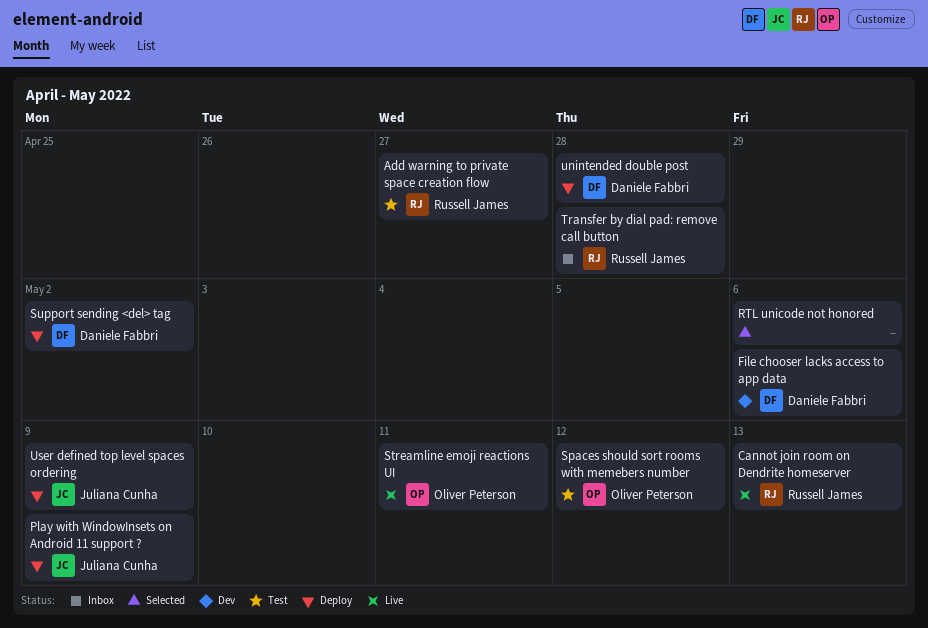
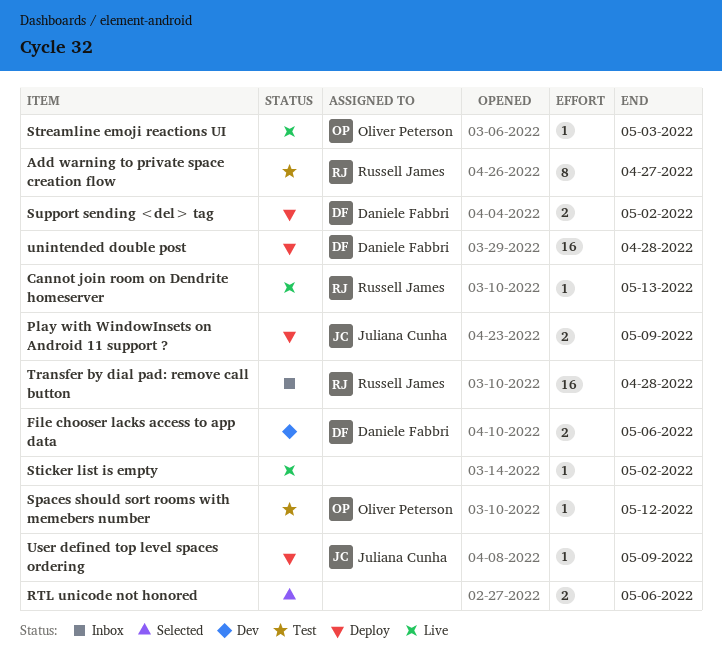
Sticker list is empty: none -> present
Streamline emoji reactions UI, due: May 11 -> May 3

